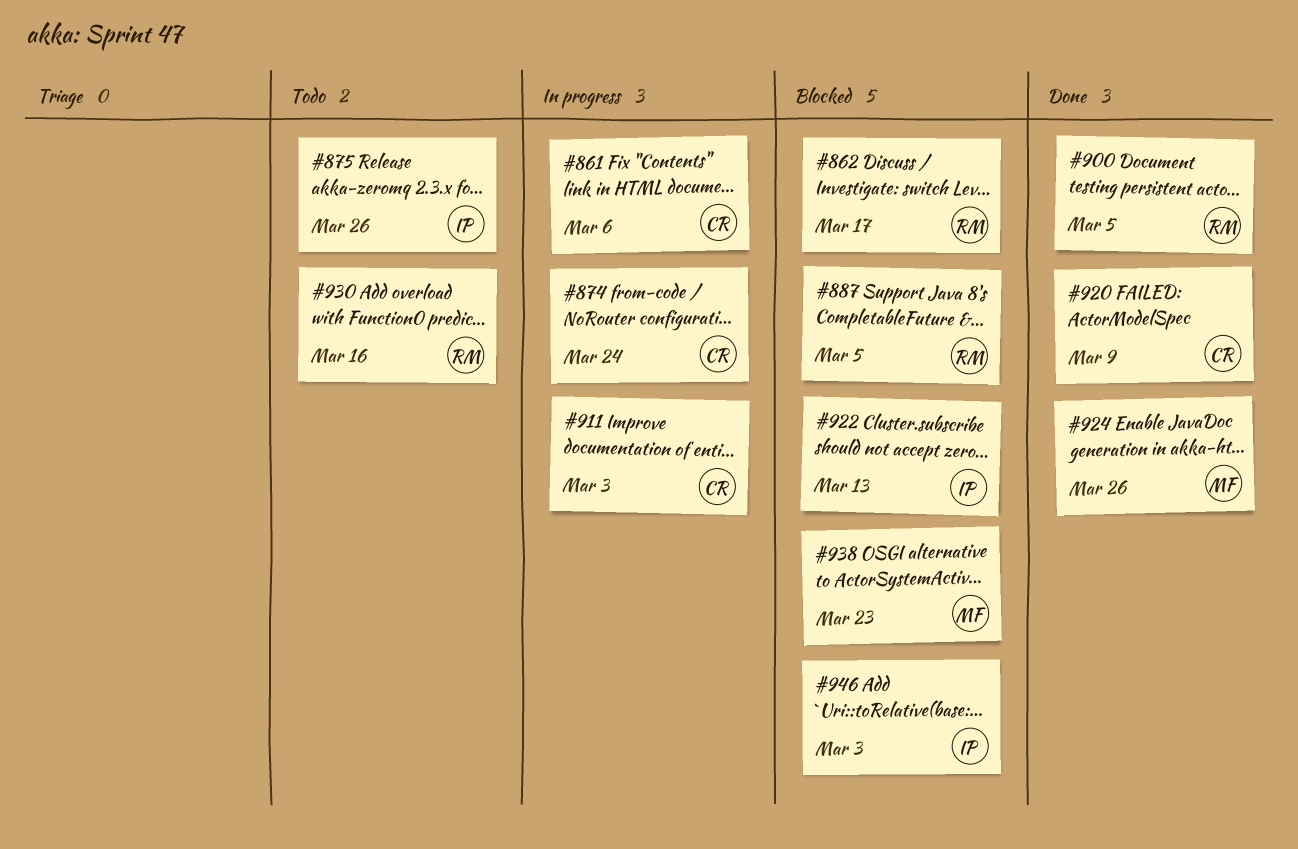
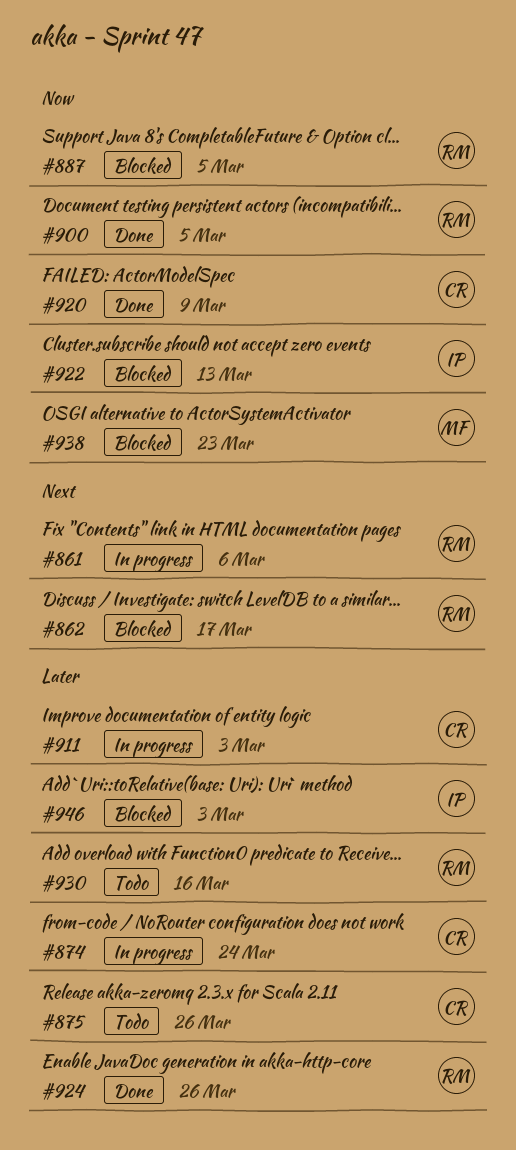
#861, owner: CR -> RM
#875, owner: IP -> CR
#924, owner: MF -> RM

